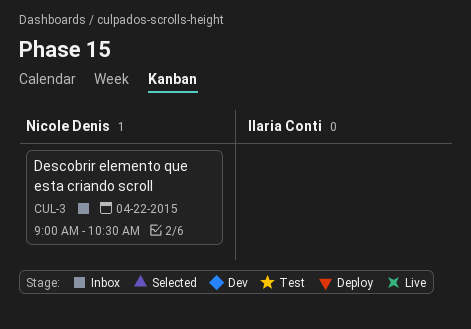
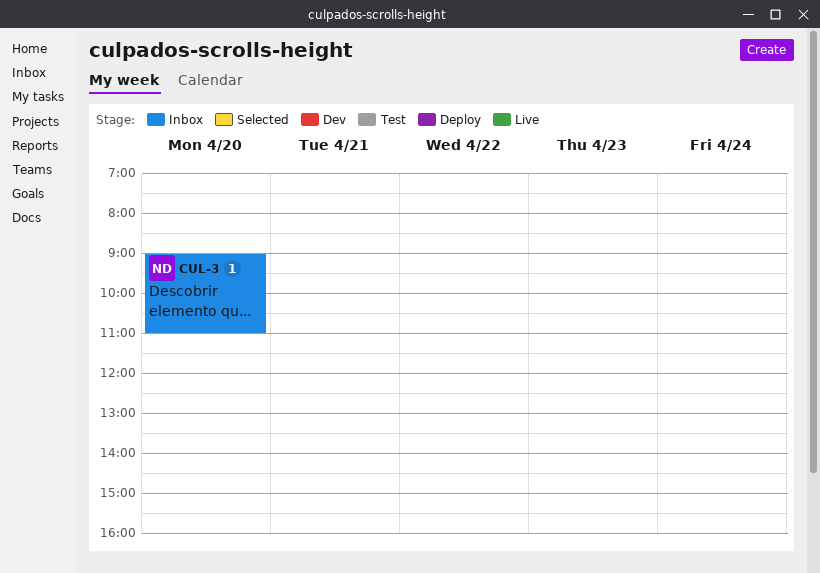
CUL-3, day: Apr 22 -> Apr 20
CUL-3, ends: 10:30 -> 11:00

